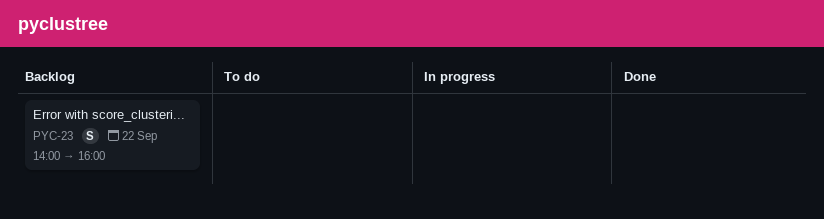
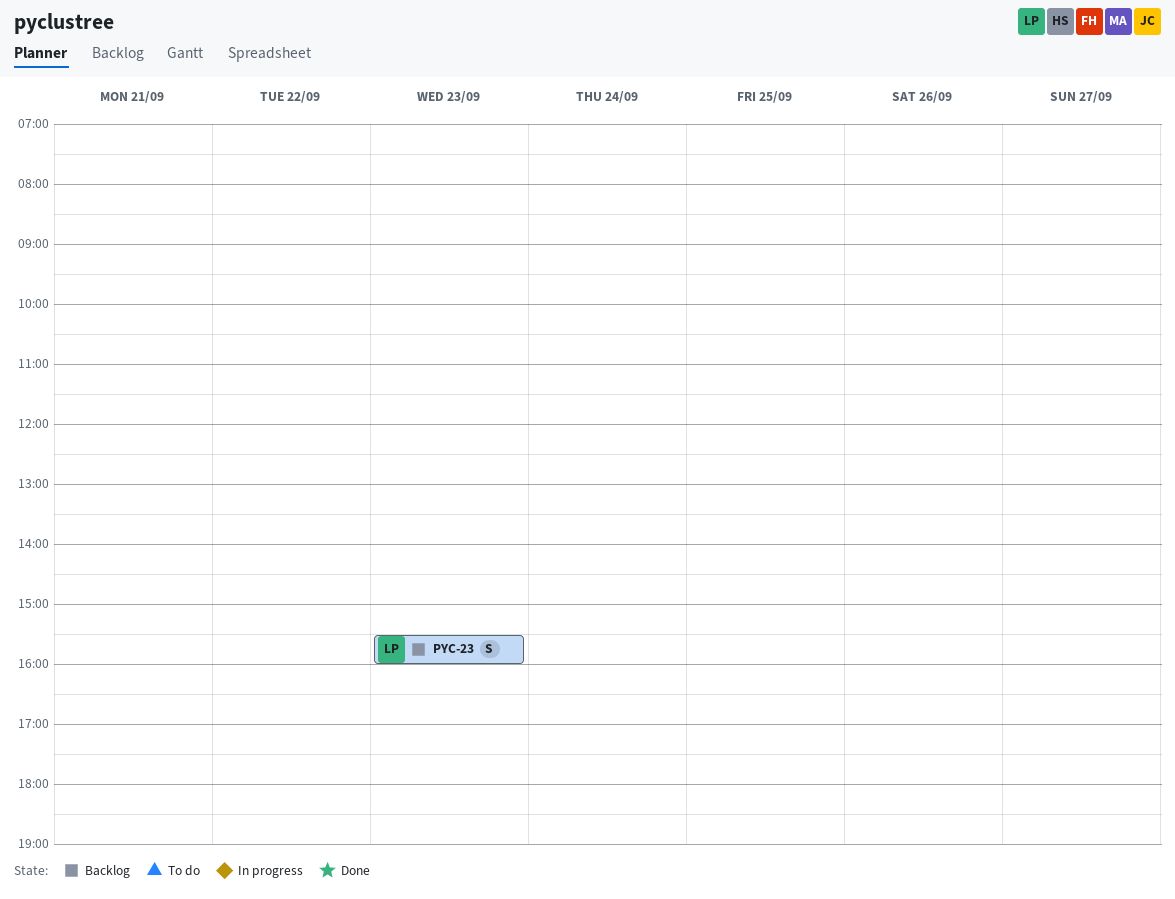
PYC-23, day: Sep 22 -> Sep 23
PYC-23, begins: 14:00 -> 15:30

